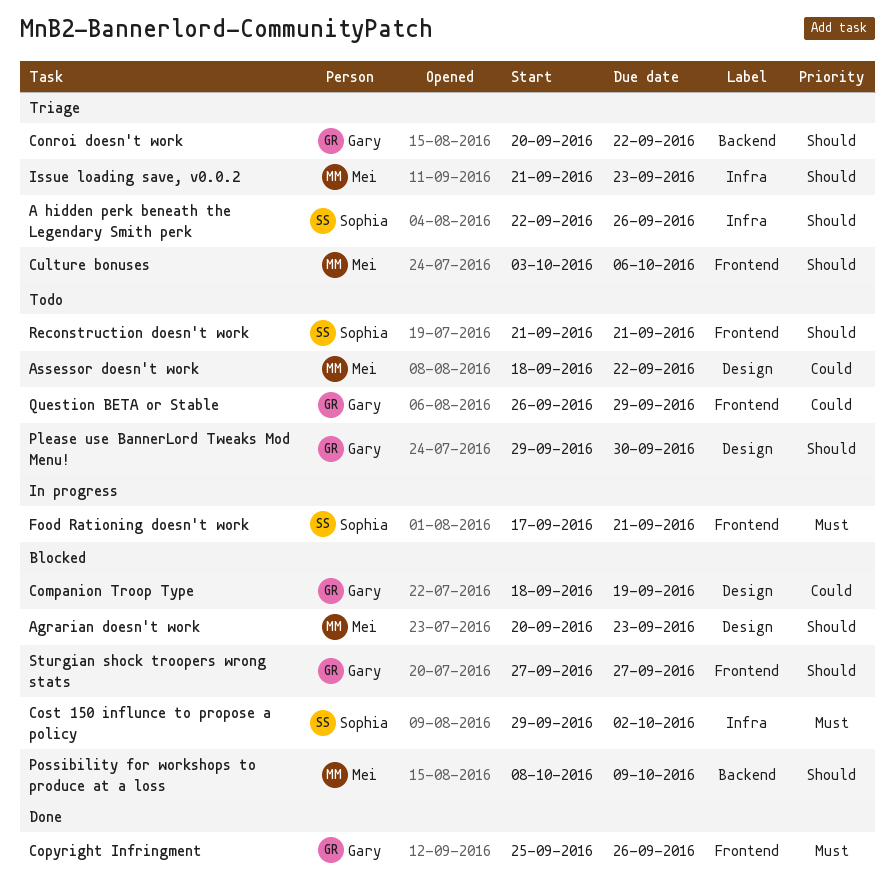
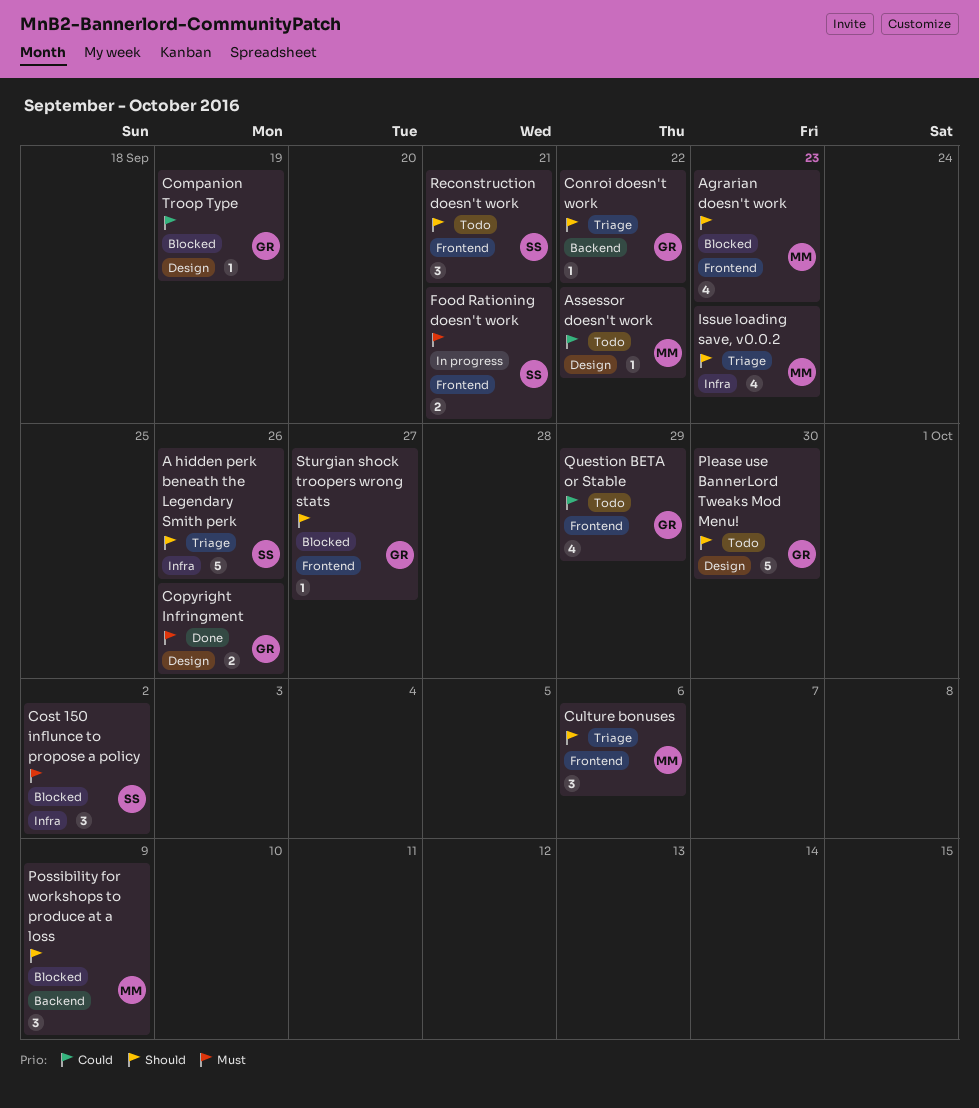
Agrarian doesn't work, label: Design -> Frontend
Copyright Infringment, label: Frontend -> Design

